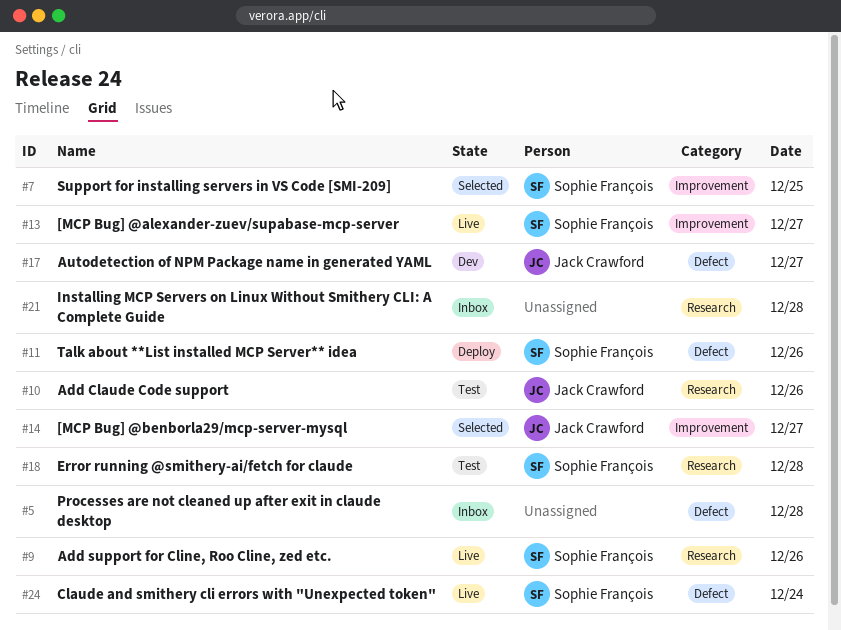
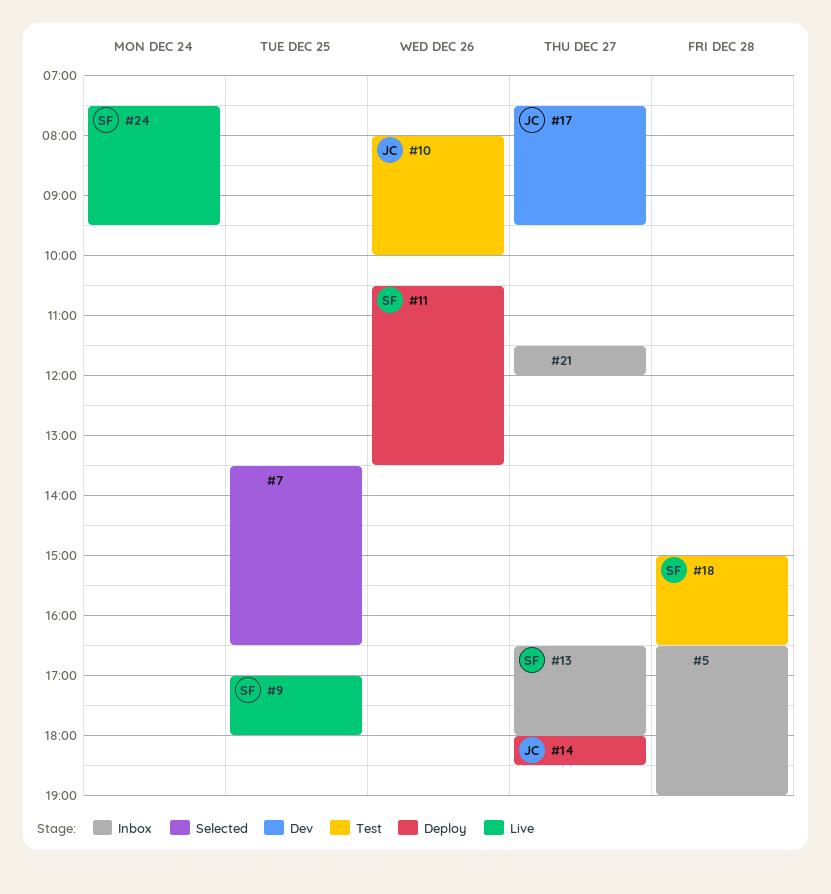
#7, owner: Sophie François -> none
#9, day: Dec 26 -> Dec 25
#13, status: Live -> Inbox
#14, status: Selected -> Deploy
#21, day: Dec 28 -> Dec 27

